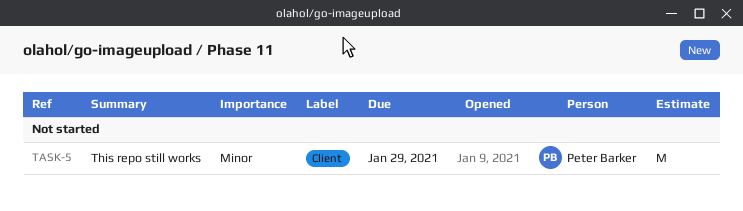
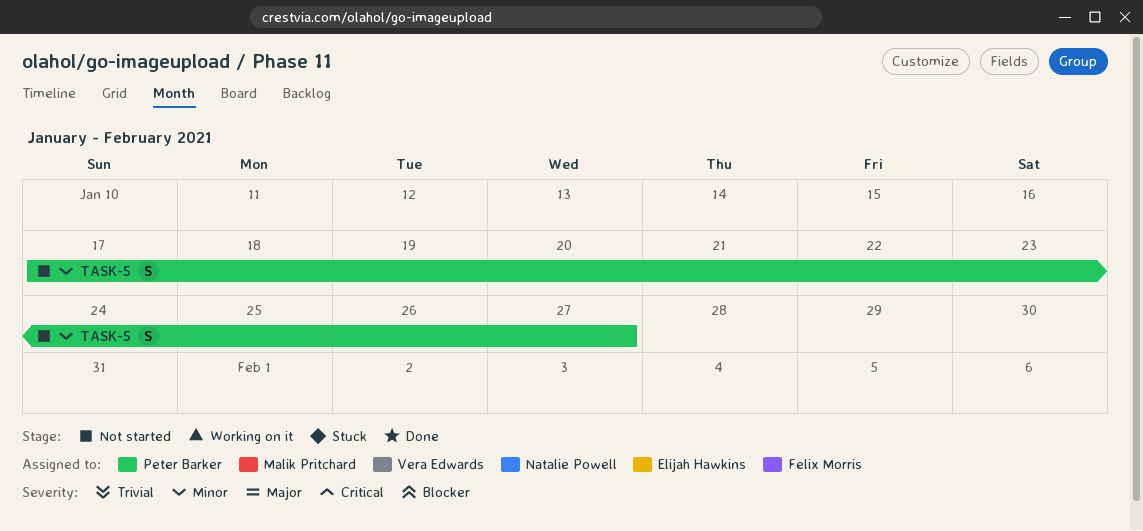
TASK-5, estimate: M -> S
TASK-5, due: Jan 29 -> Jan 27

